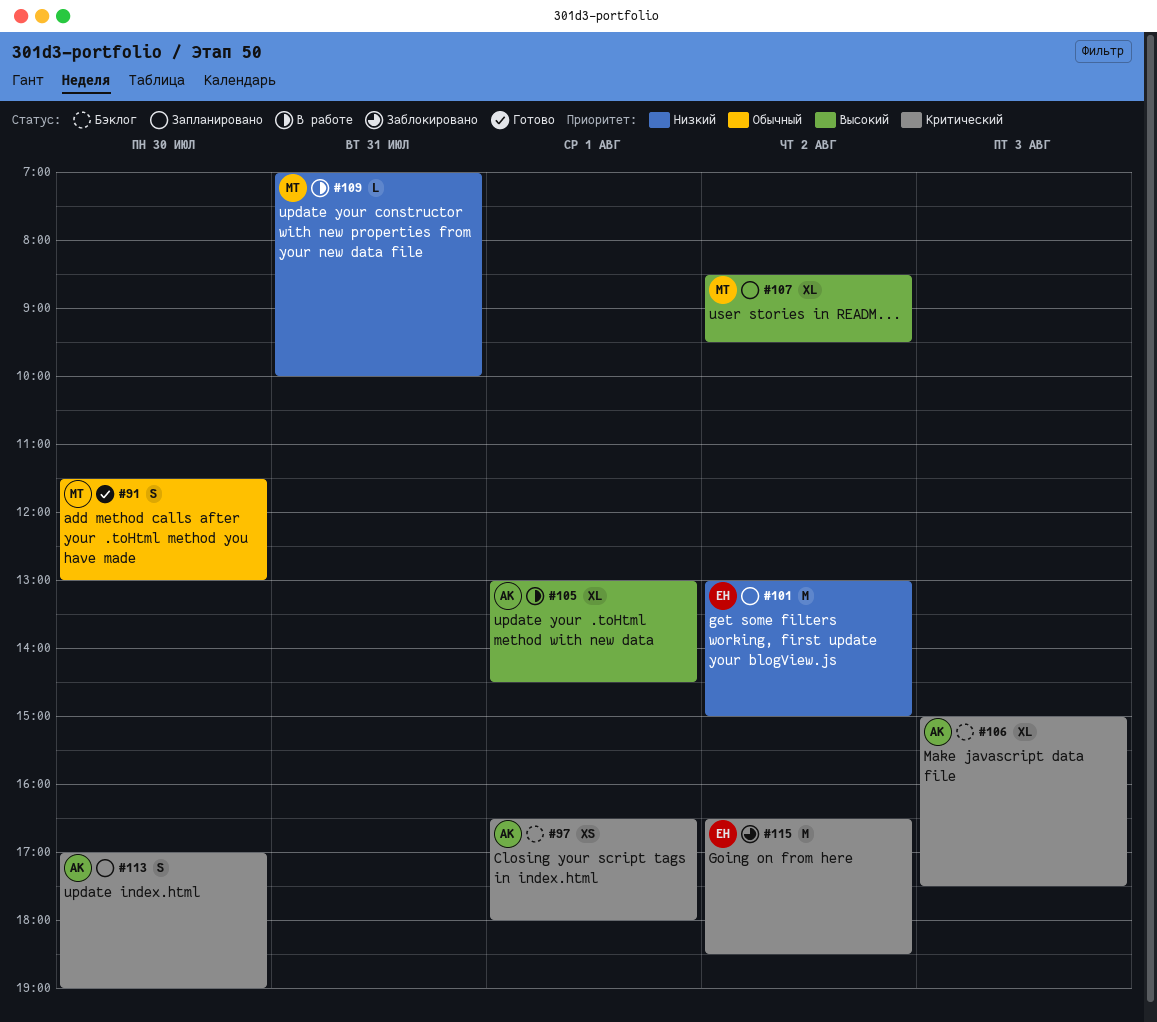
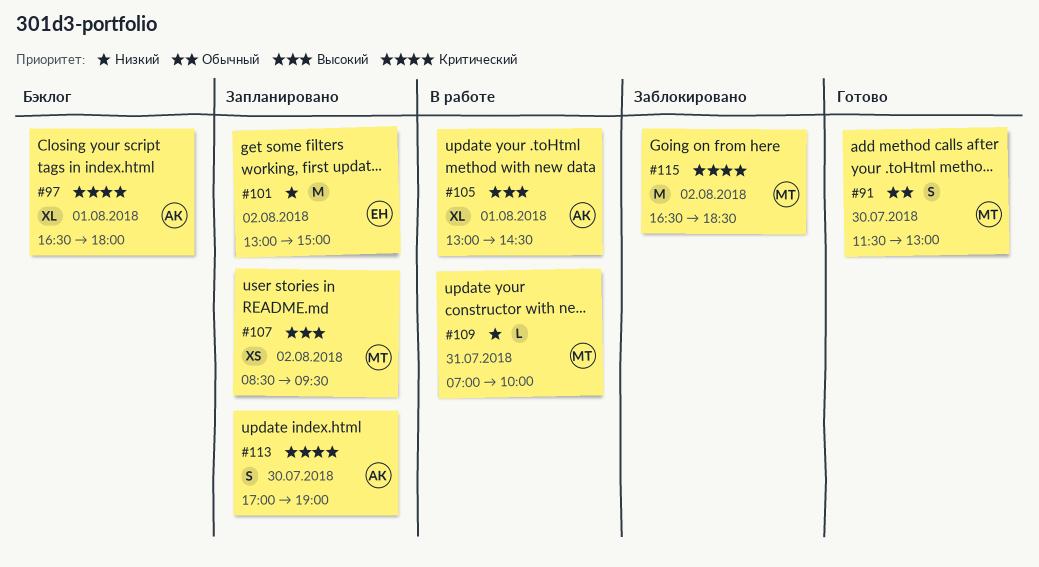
#97, estimate: XS -> XL
#106: present -> none
#107, estimate: XL -> XS
#115, owner: ЕН -> МТ

